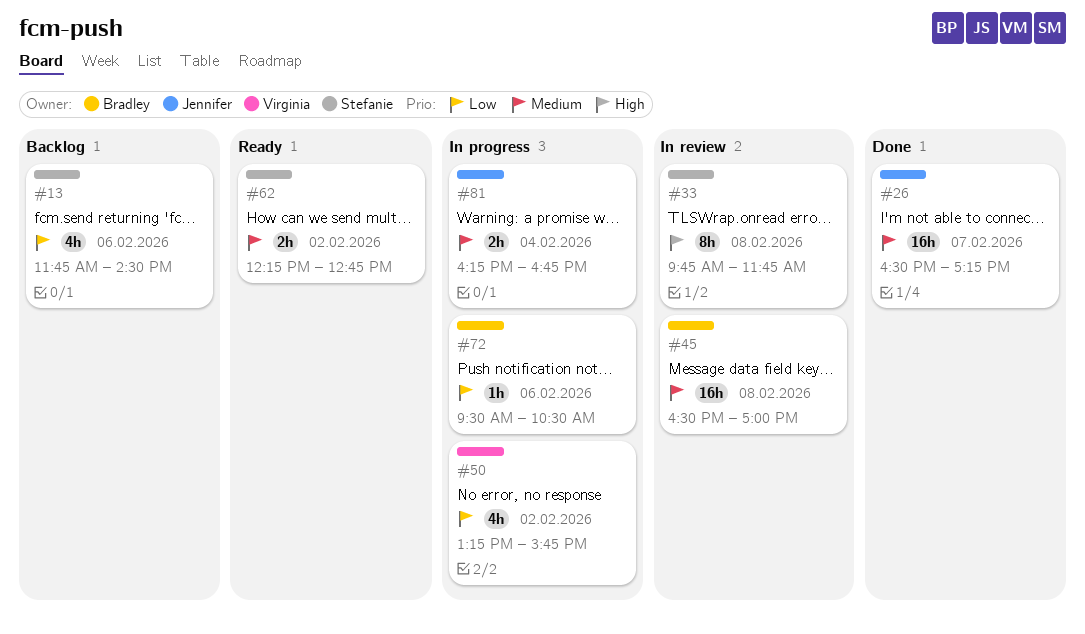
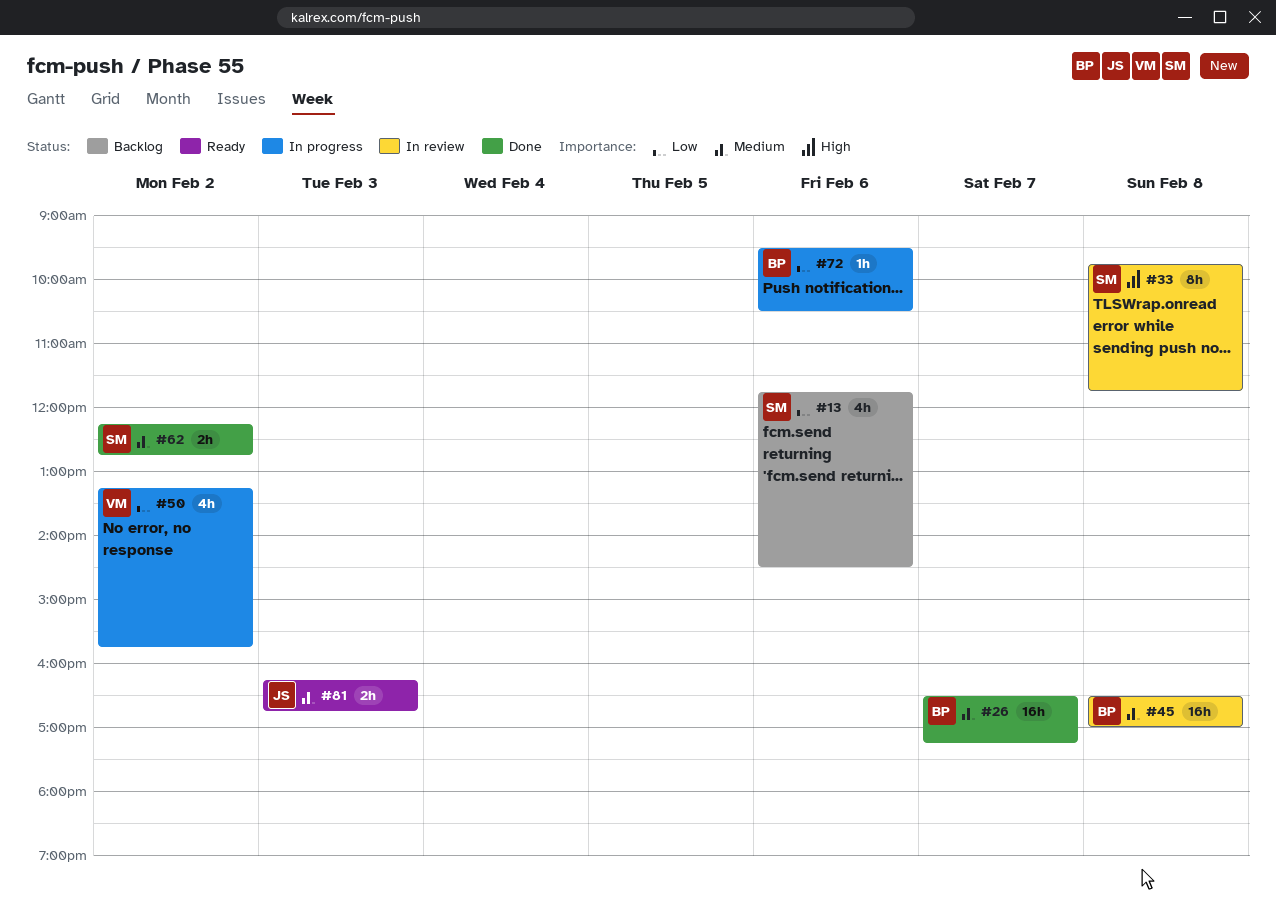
#26, owner: Jennifer -> Bradley
#62, status: Ready -> Done
#81, status: In progress -> Ready
#81, day: Feb 4 -> Feb 3

